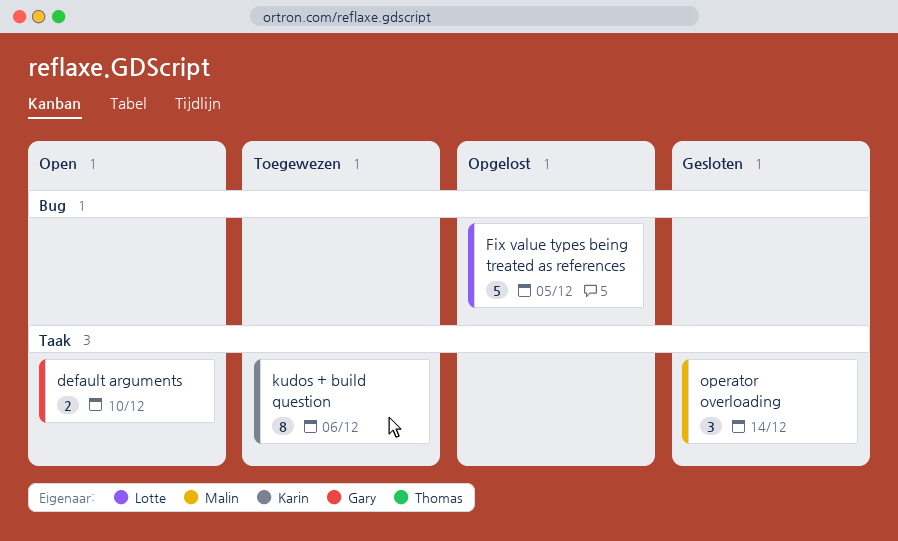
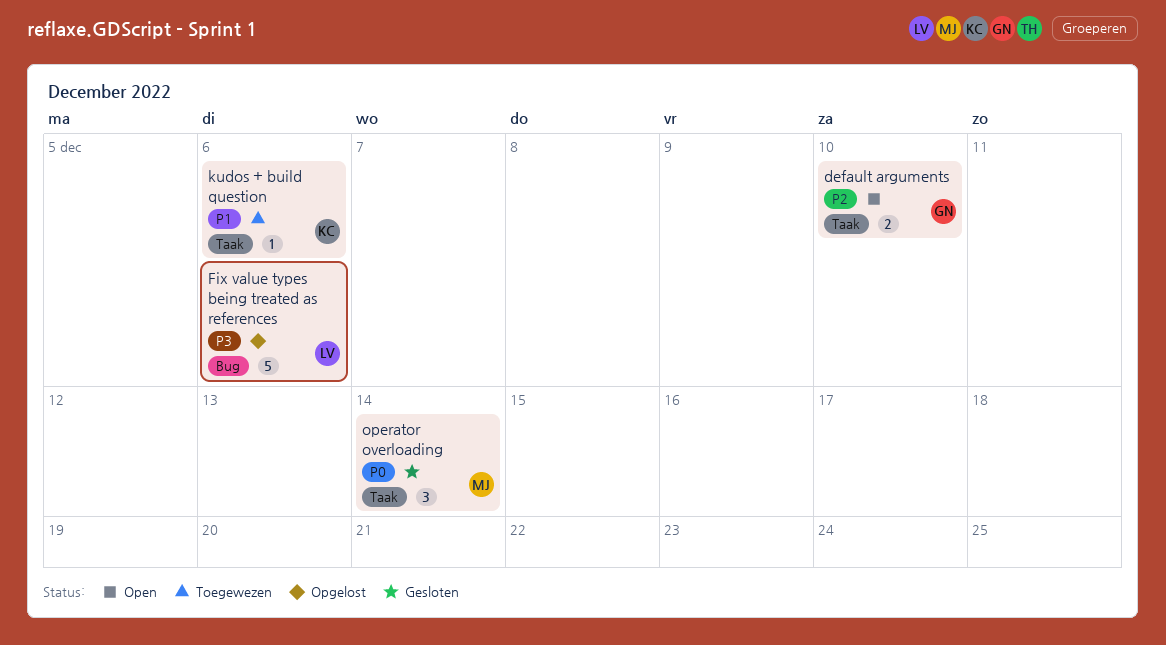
Fix value types being treated as references, due: Dec 5 -> Dec 6
kudos + build question, estimate: 8 -> 1

